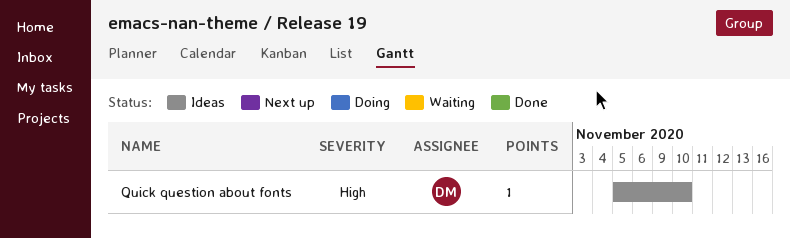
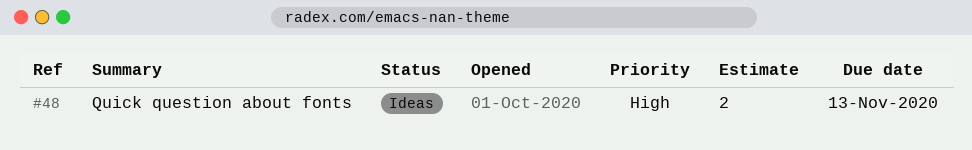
Quick question about fonts, estimate: 1 -> 2
Quick question about fonts, due: Nov 10 -> Nov 13

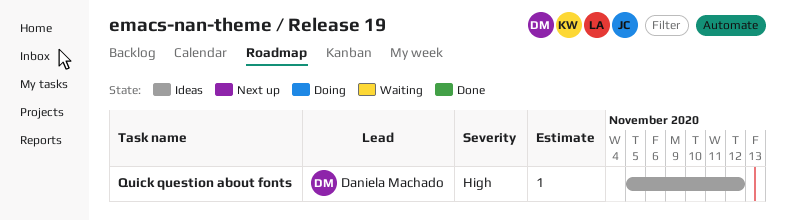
Quick question about fonts, estimate: 2 -> 1
Quick question about fonts, due: Nov 13 -> Nov 12

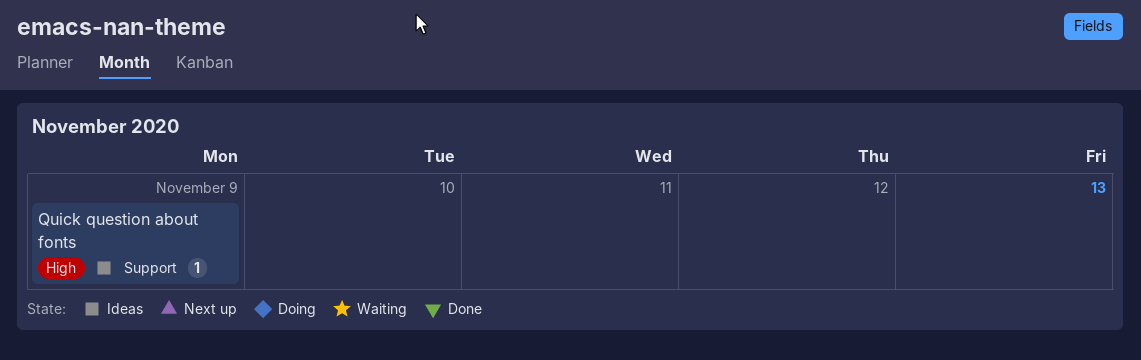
Quick question about fonts, due: Nov 12 -> Nov 9

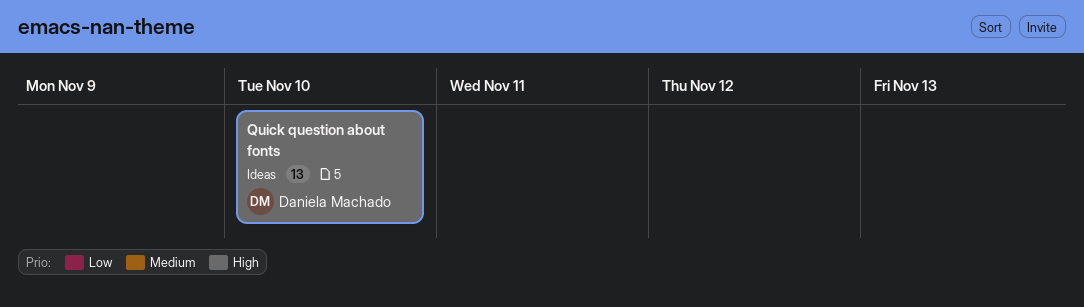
Quick question about fonts, estimate: 1 -> 13
Quick question about fonts, due: Nov 9 -> Nov 10

